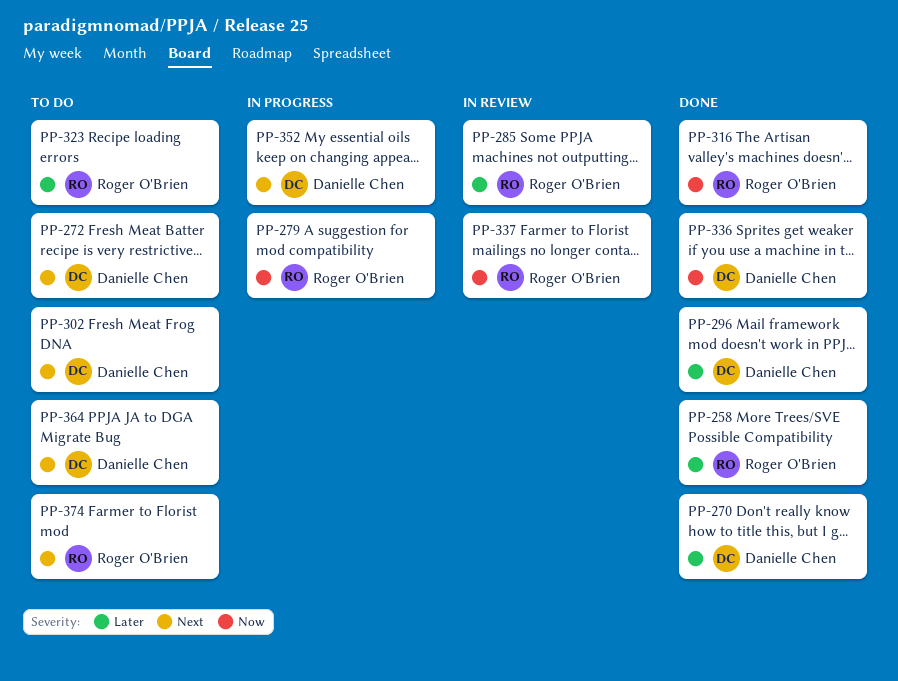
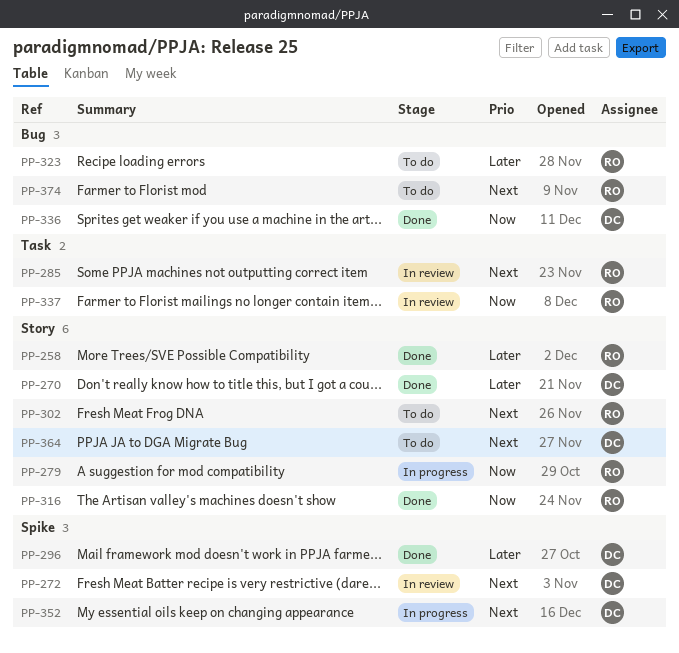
PP-272, status: To do -> In review
PP-285, priority: Later -> Next
PP-302, owner: Danielle Chen -> Roger O'Brien

